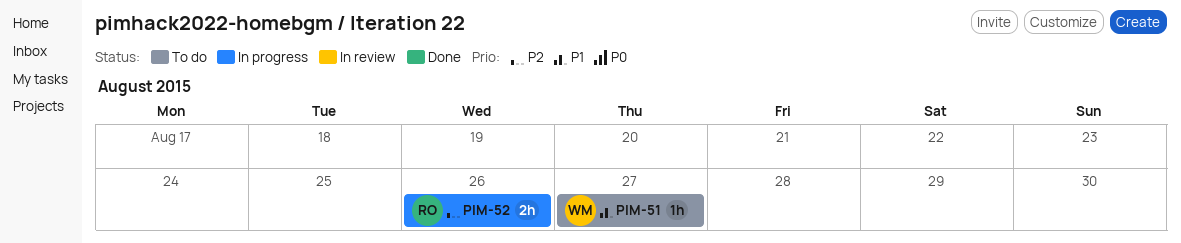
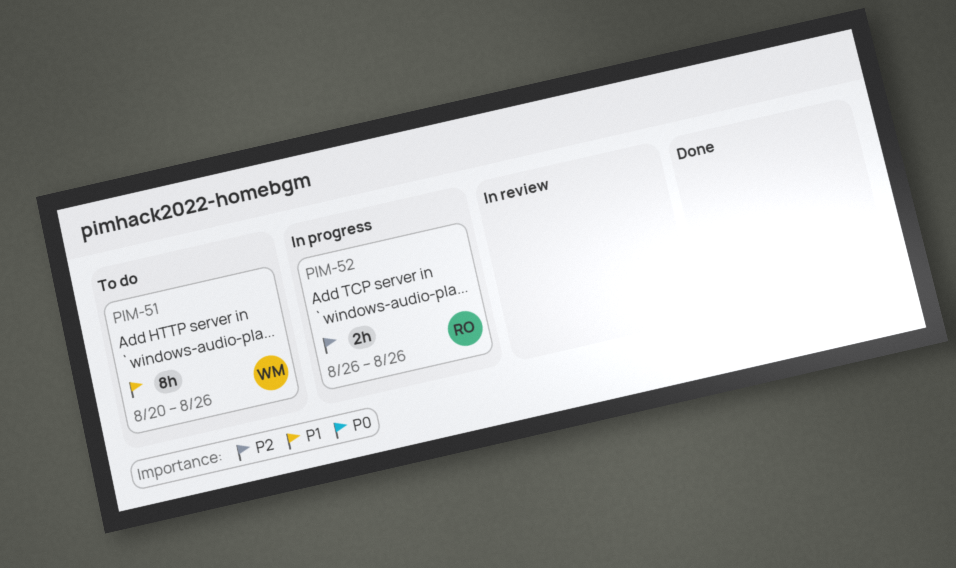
PIM-51, estimate: 1h -> 8h
PIM-51, start: Aug 27 -> Aug 20
PIM-51, due: Aug 27 -> Aug 26

